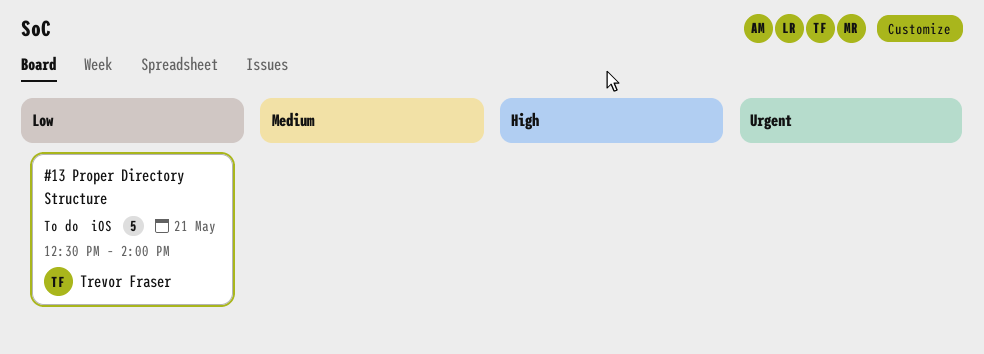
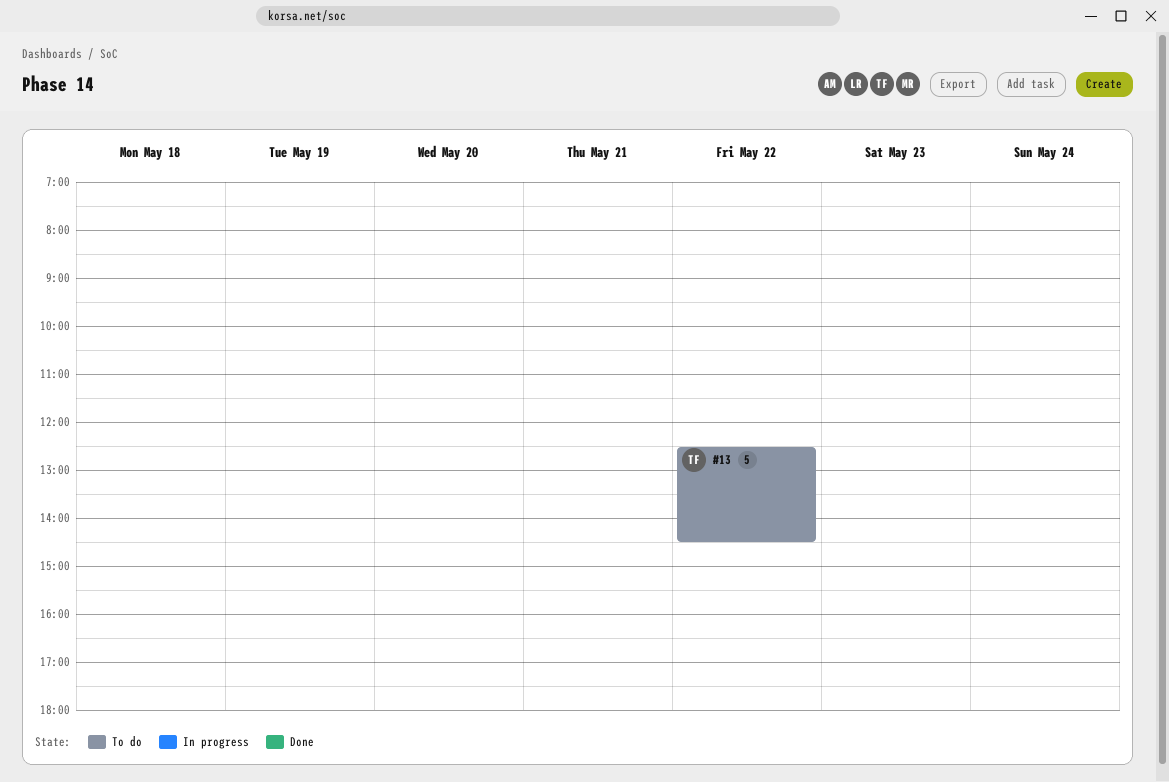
#13, day: May 21 -> May 22
#13, ends: 14:00 -> 14:30

